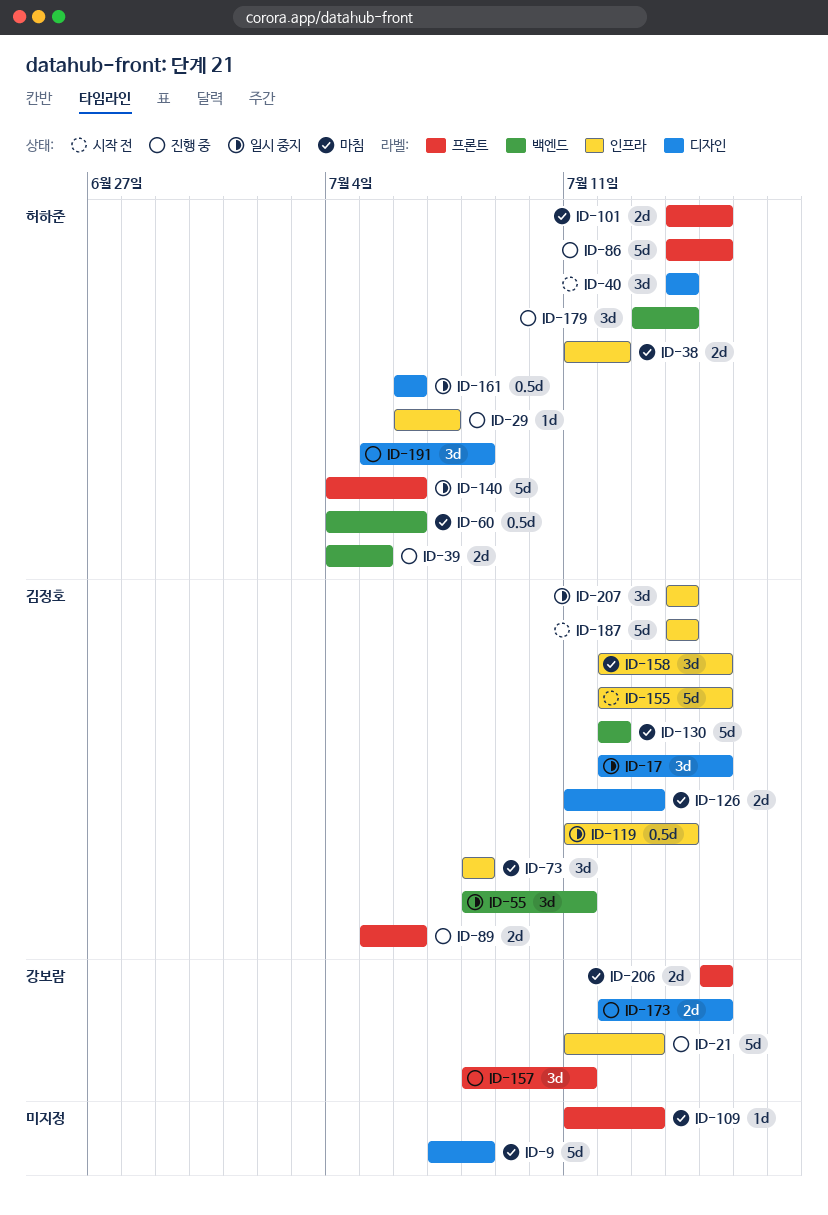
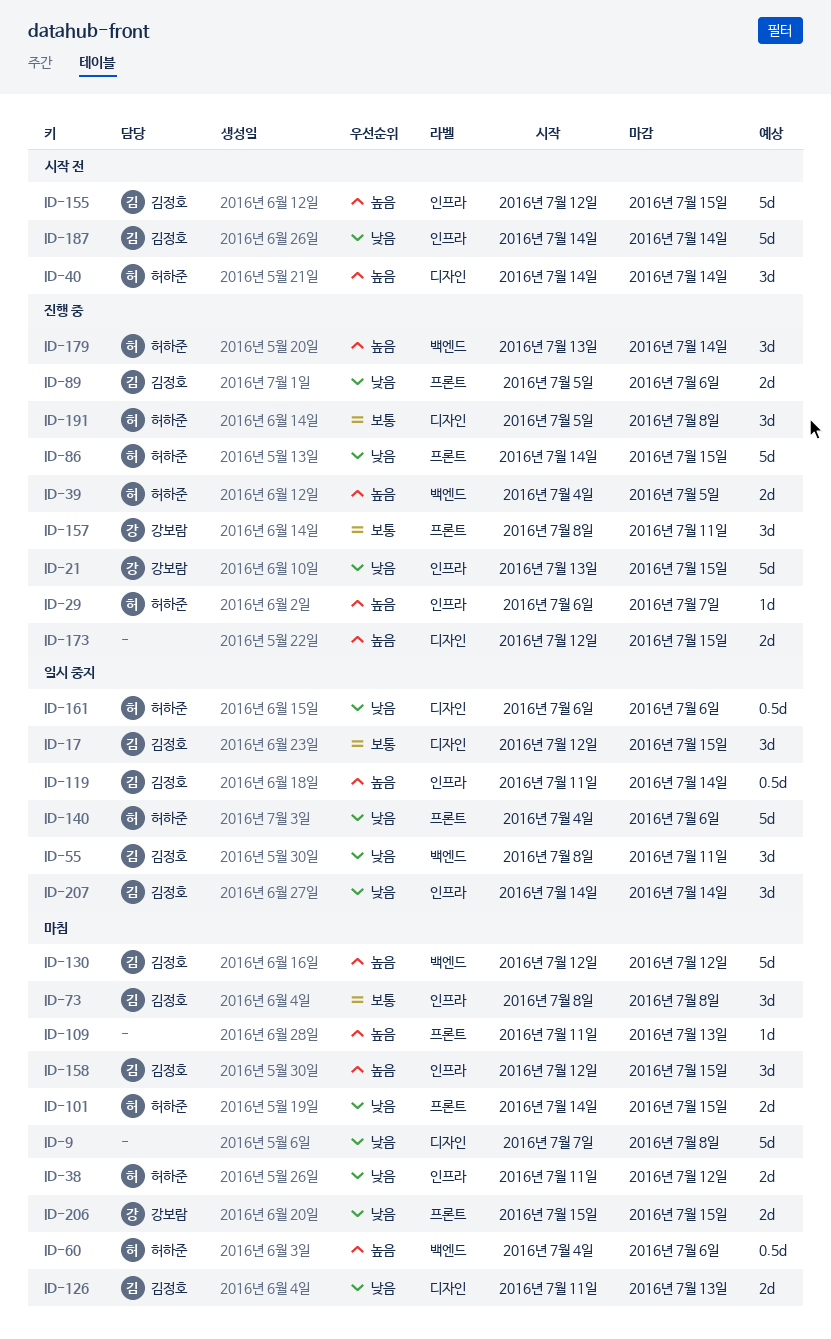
ID-21, start: Jul 11 -> Jul 13
ID-21, due: Jul 13 -> Jul 15
ID-173, owner: 강보람 -> none

